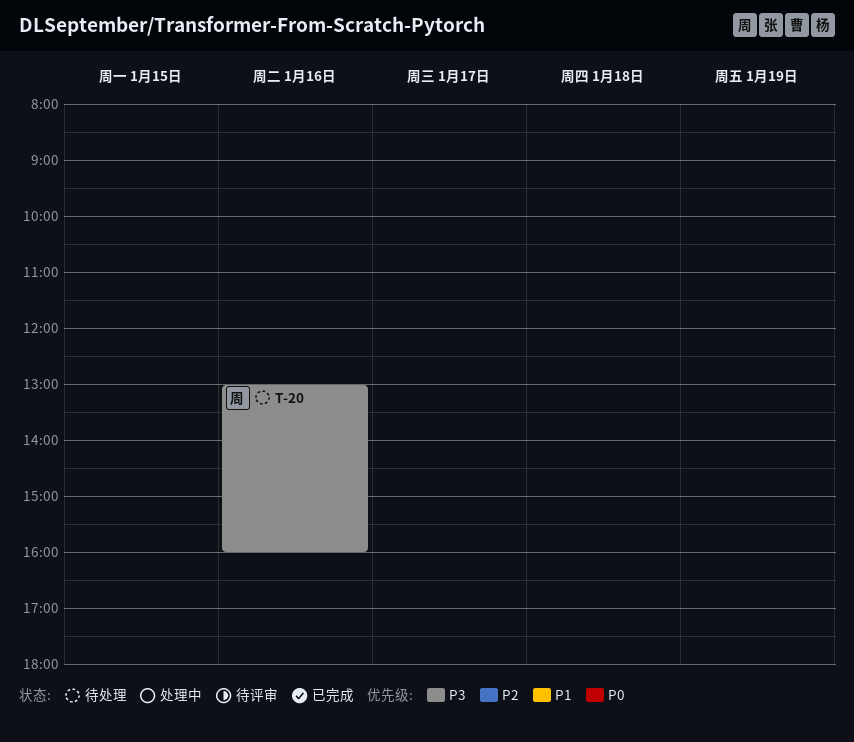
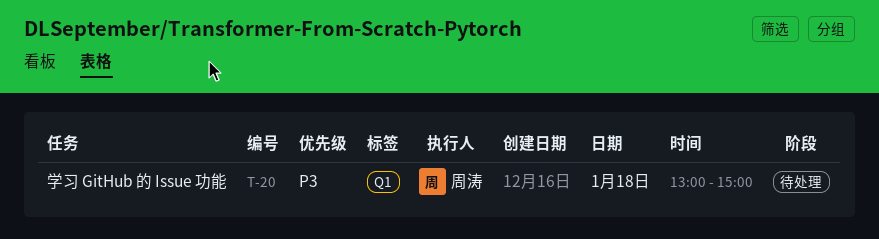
T-20, day: Jan 16 -> Jan 18
T-20, ends: 16:00 -> 15:00

